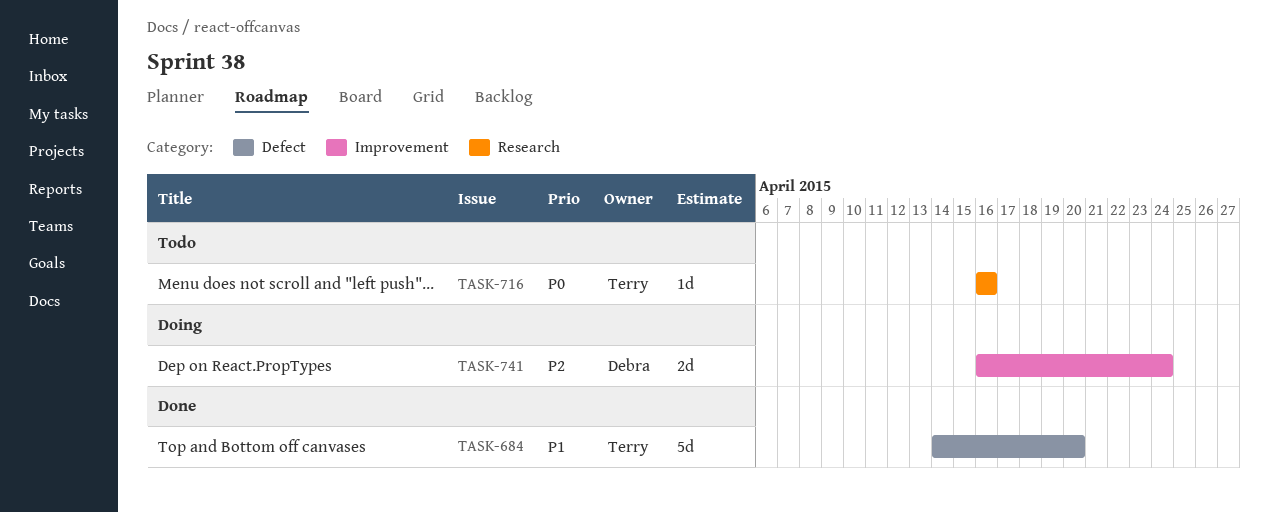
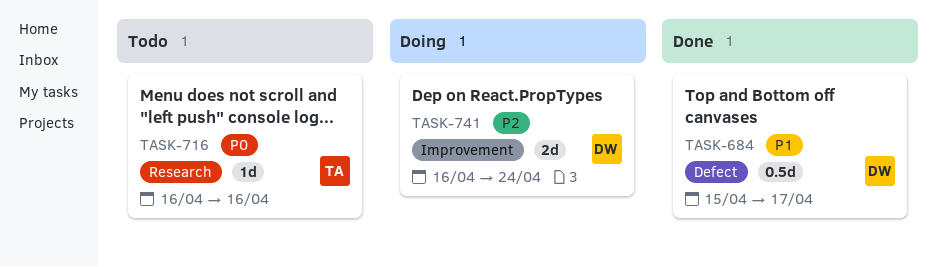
TASK-684, owner: Terry -> Debra
TASK-684, estimate: 5d -> 0.5d
TASK-684, start: Apr 14 -> Apr 15
TASK-684, due: Apr 20 -> Apr 17

